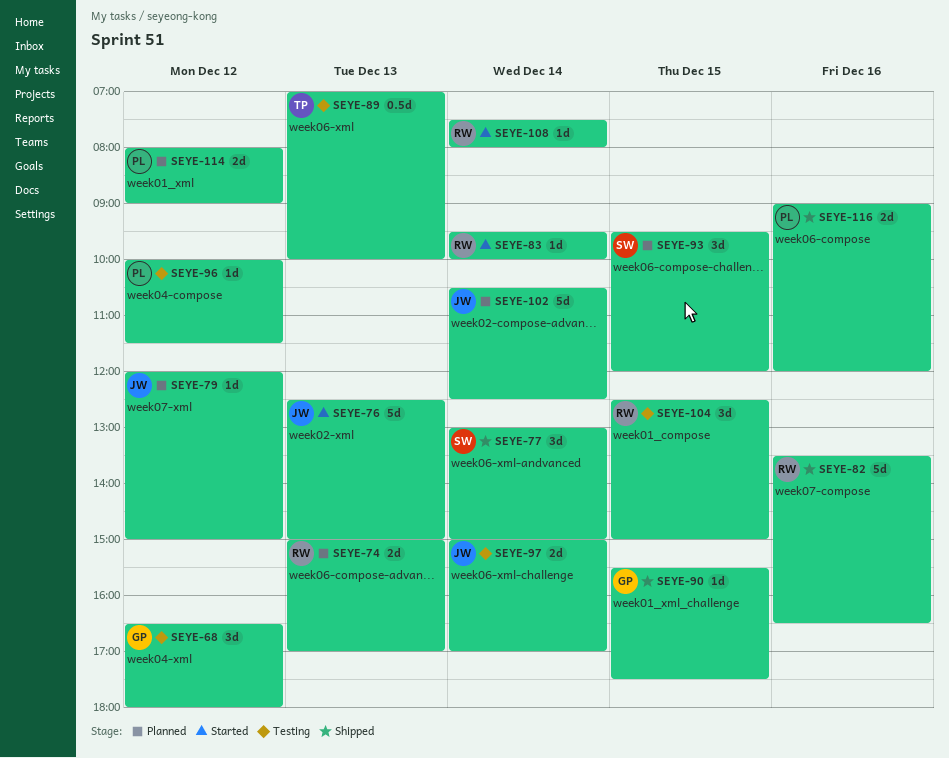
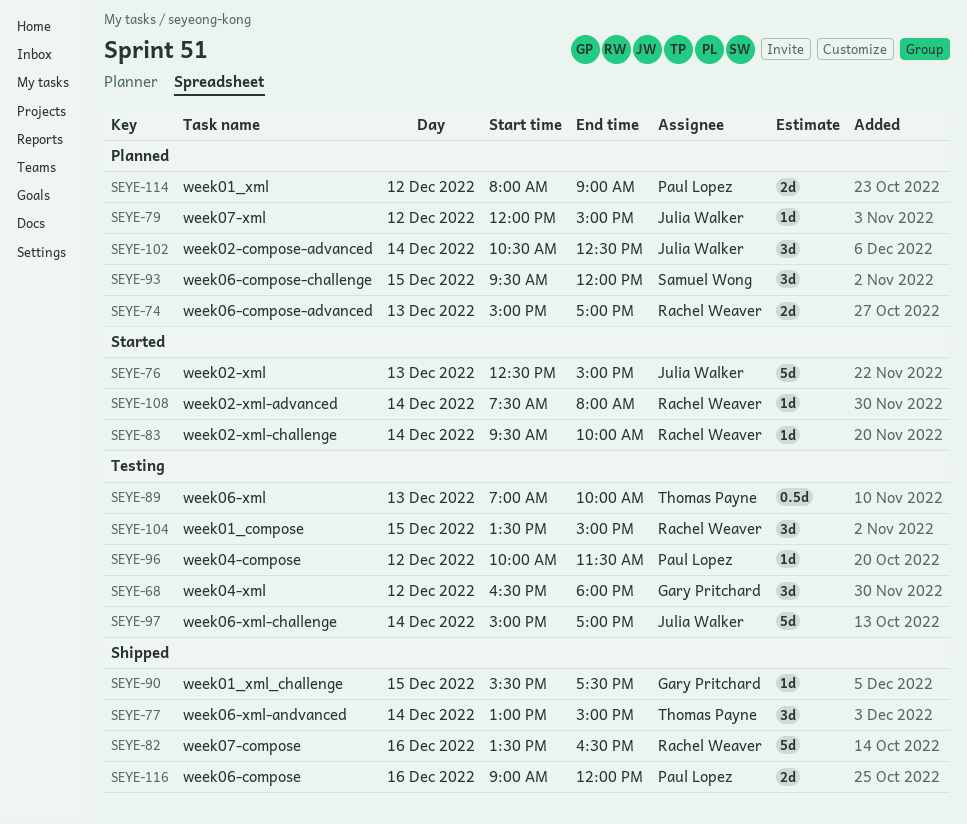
SEYE-77, owner: Samuel Wong -> Thomas Payne
SEYE-97, estimate: 2d -> 5d
SEYE-102, estimate: 5d -> 3d
SEYE-104, begins: 12:30 -> 13:30

